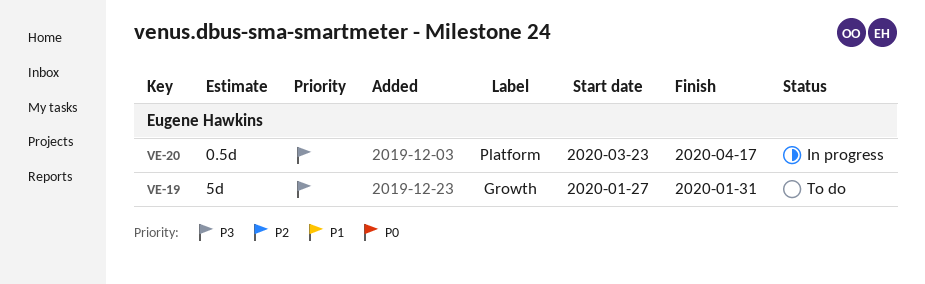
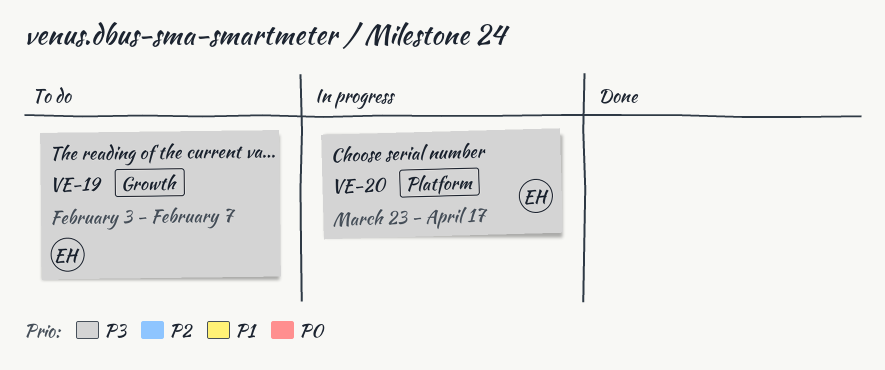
VE-19, start: Jan 27 -> Feb 3
VE-19, due: Jan 31 -> Feb 7

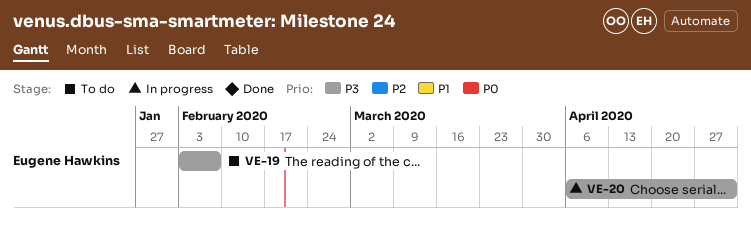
VE-20, start: Mar 23 -> Apr 6
VE-20, due: Apr 17 -> May 1

